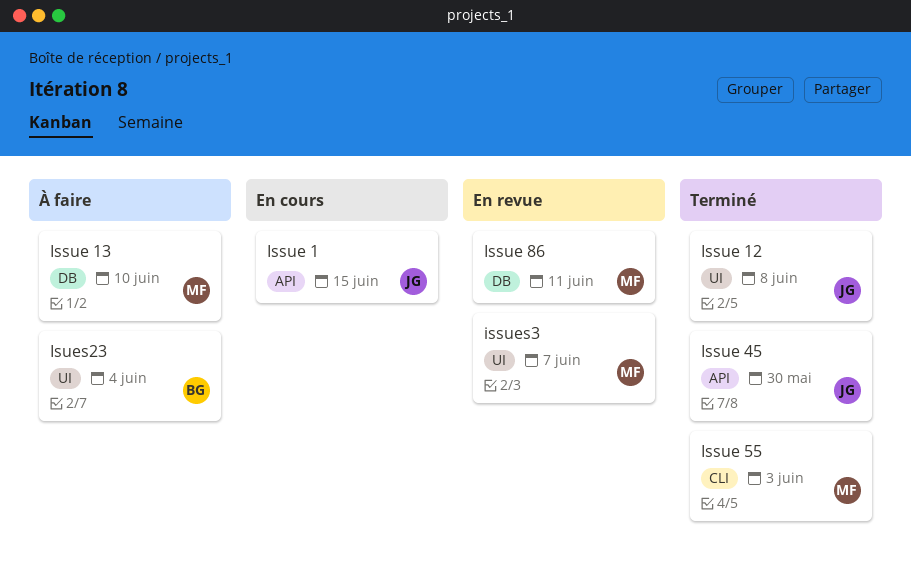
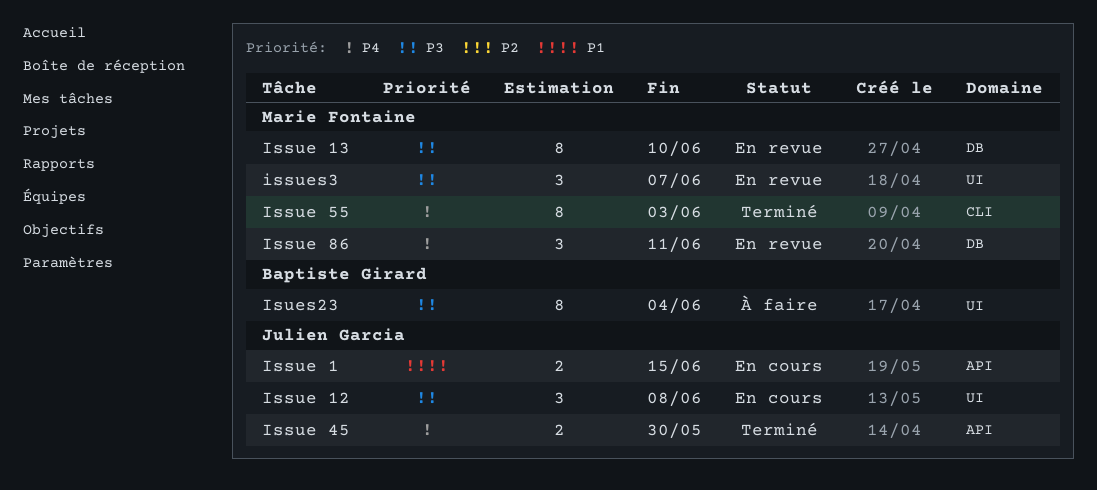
Issue 12, status: Terminé -> En cours
Issue 13, status: À faire -> En revue

